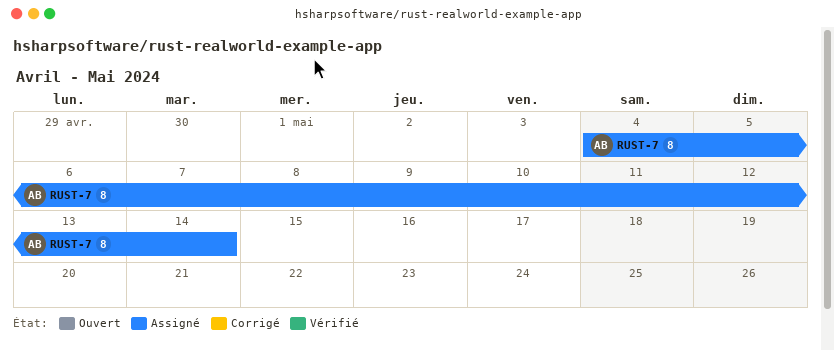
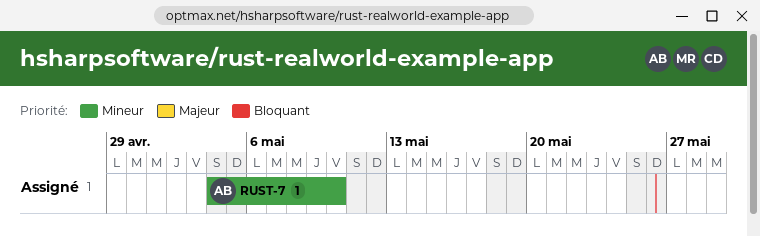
RUST-7, estimate: 8 -> 1
RUST-7, due: May 14 -> May 10

